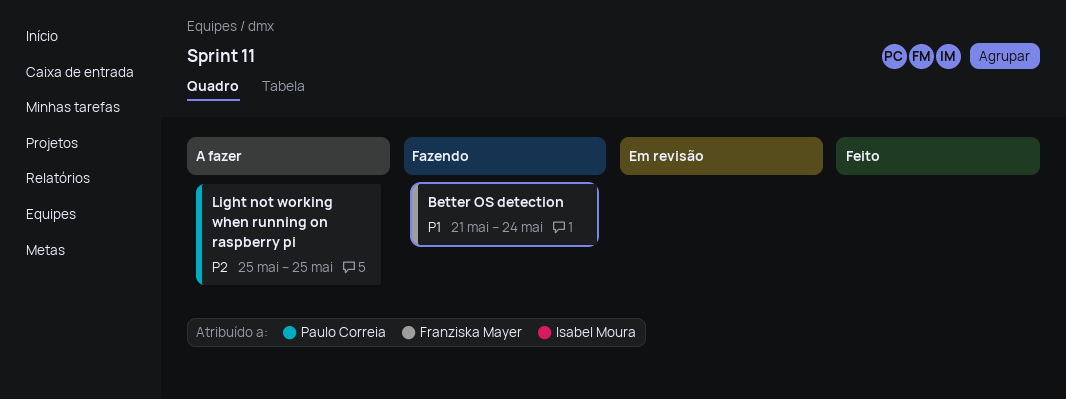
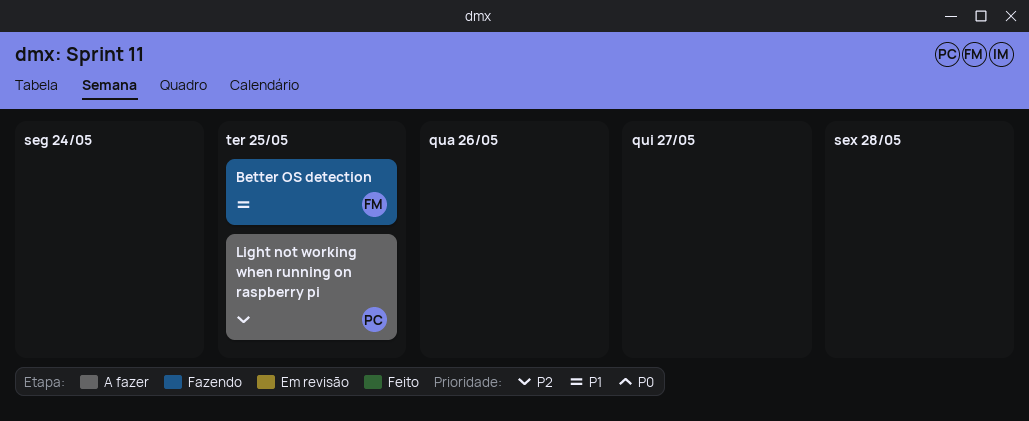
Better OS detection, due: May 24 -> May 25

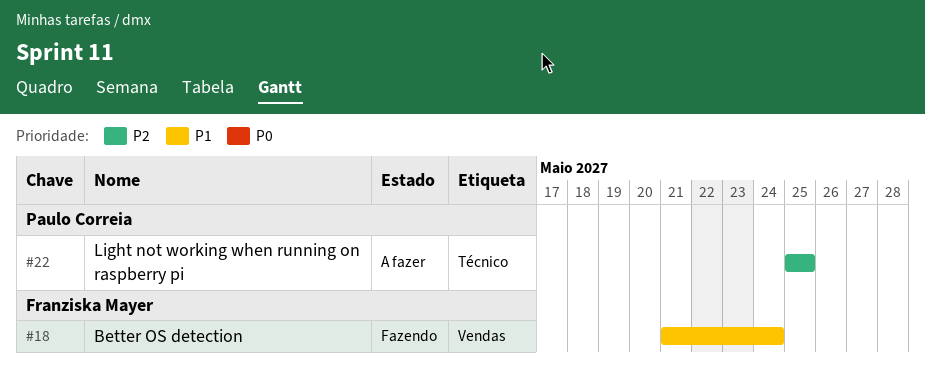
Better OS detection, due: May 25 -> May 24

